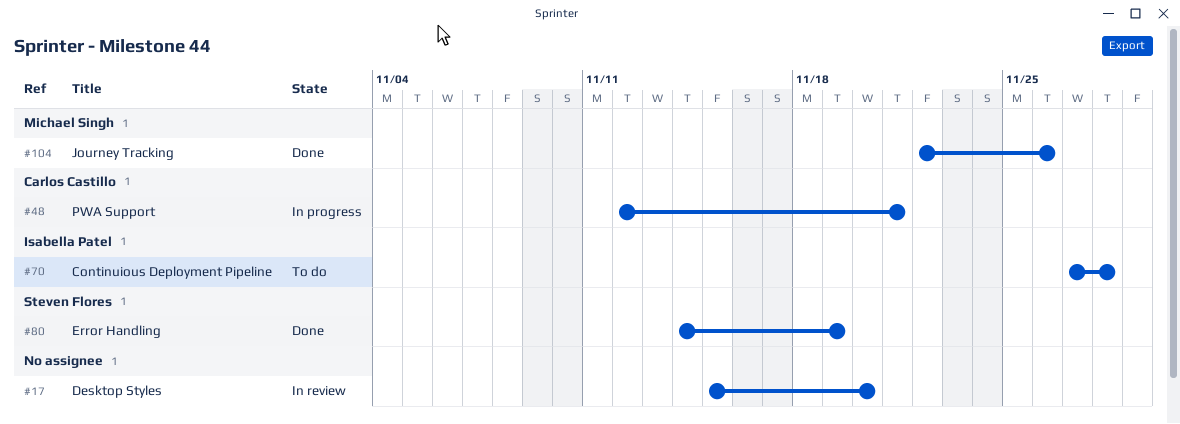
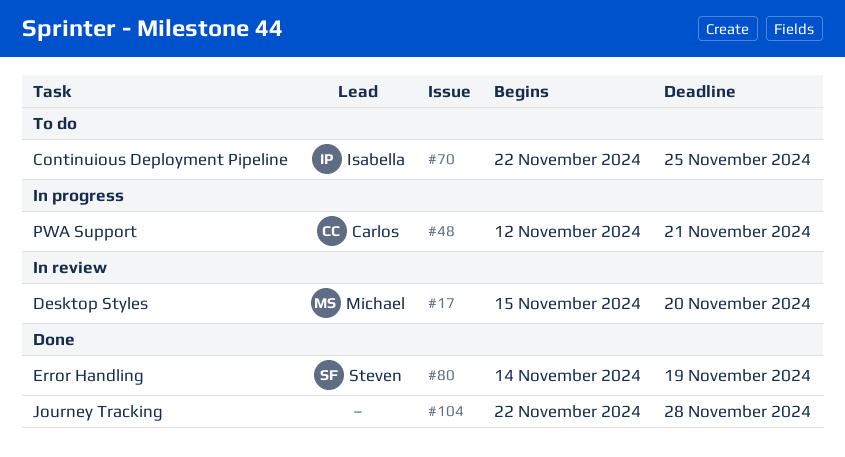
#17, owner: none -> Michael Singh
#70, start: Nov 27 -> Nov 22
#70, due: Nov 28 -> Nov 25
#104, owner: Michael Singh -> none
#104, due: Nov 26 -> Nov 28

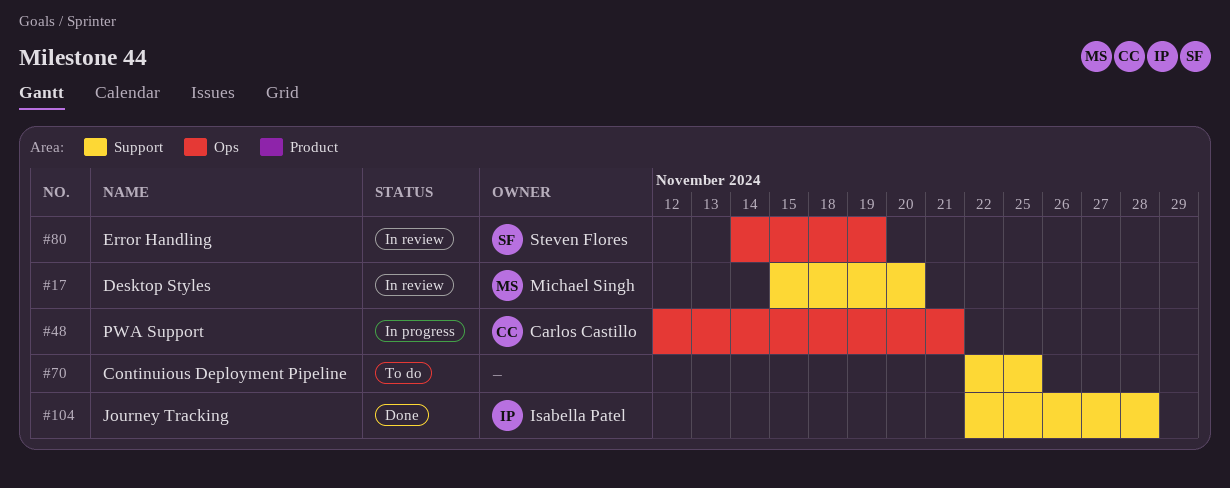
#70, owner: Isabella Patel -> none
#80, status: Done -> In review
#104, owner: none -> Isabella Patel

